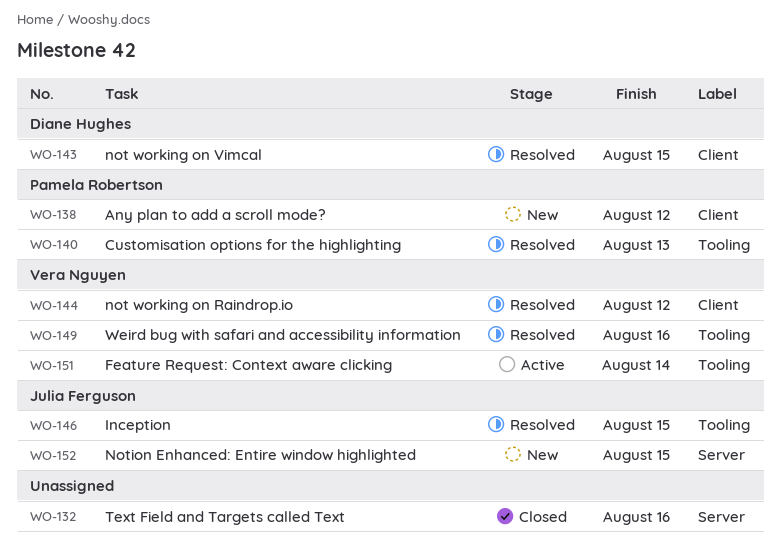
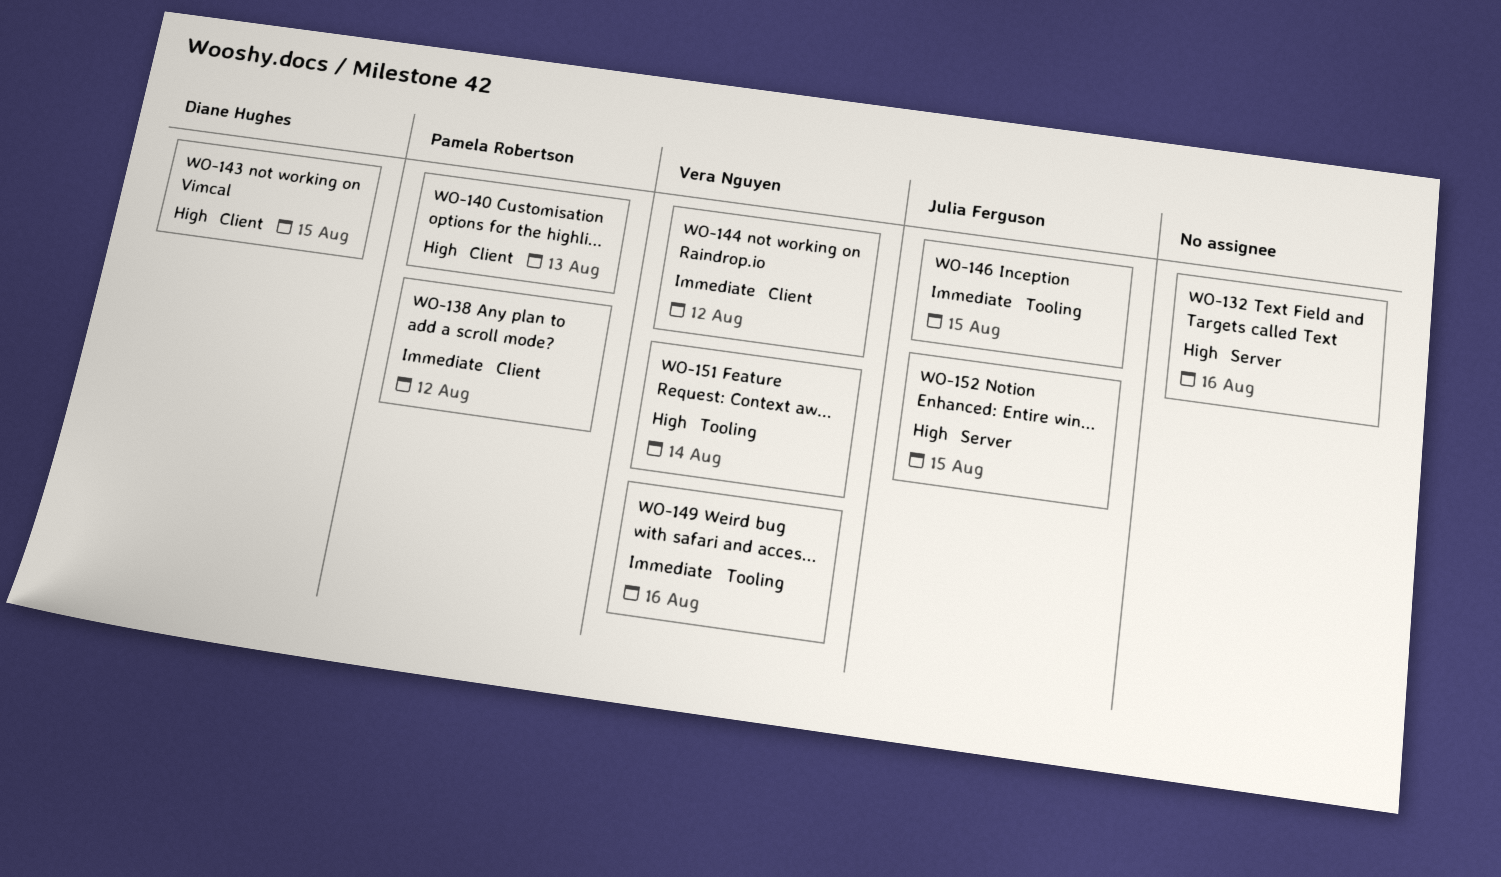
WO-140, label: Tooling -> Client

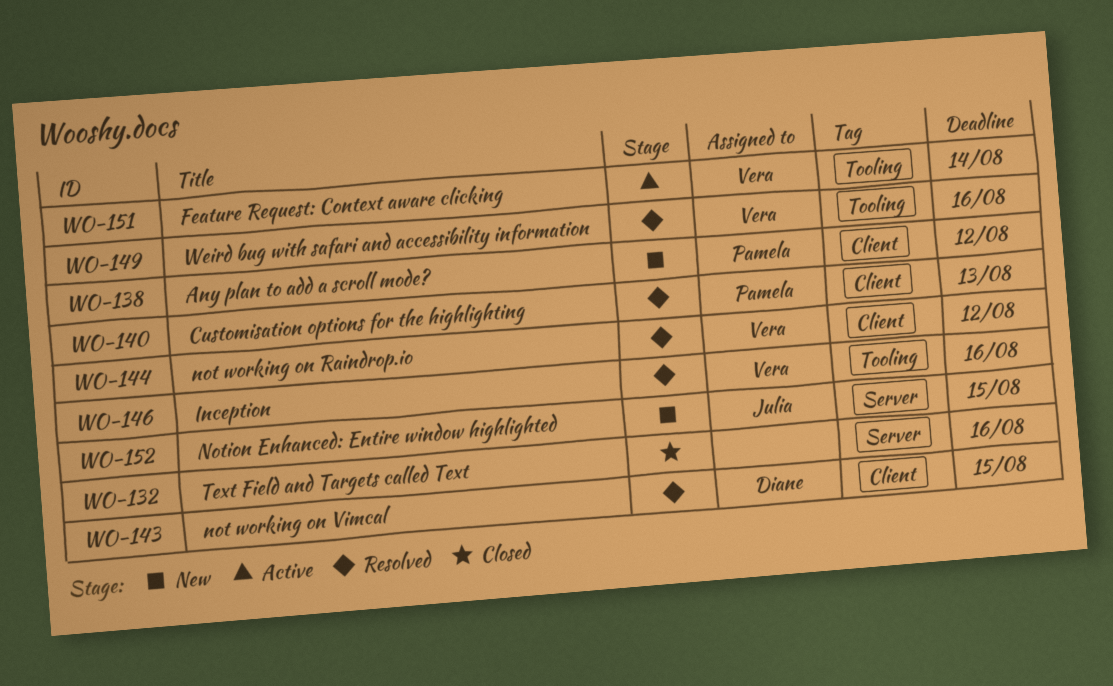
WO-146, owner: Julia Ferguson -> Vera Nguyen
WO-146, due: Aug 15 -> Aug 16

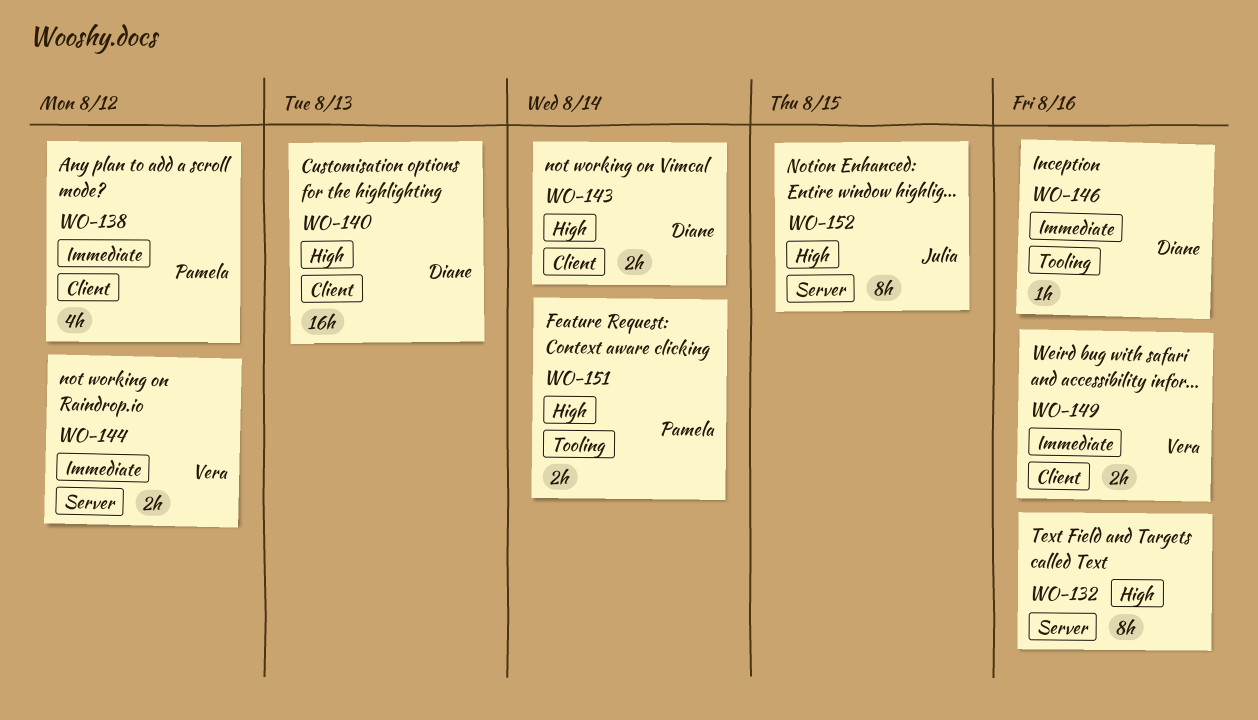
WO-140, owner: Pamela -> Diane
WO-143, due: Aug 15 -> Aug 14
WO-144, label: Client -> Server
WO-146, owner: Vera -> Diane
WO-149, label: Tooling -> Client
WO-151, owner: Vera -> Pamela

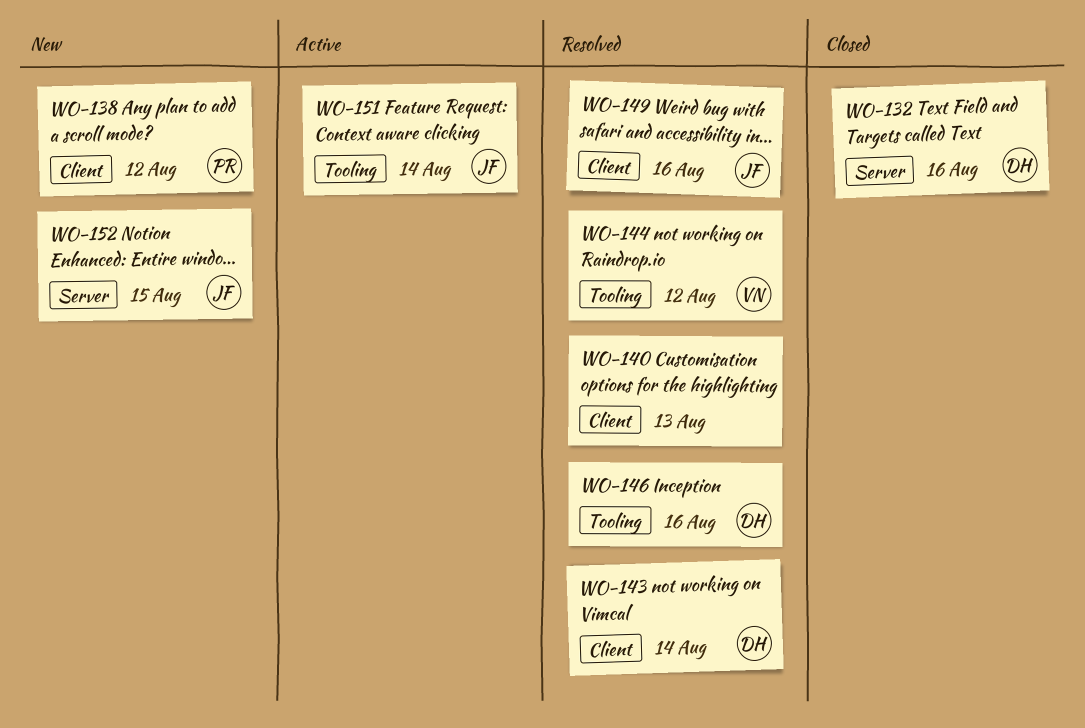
WO-132, owner: none -> Diane
WO-140, owner: Diane -> none
WO-144, label: Server -> Tooling
WO-149, owner: Vera -> Julia
WO-151, owner: Pamela -> Julia

